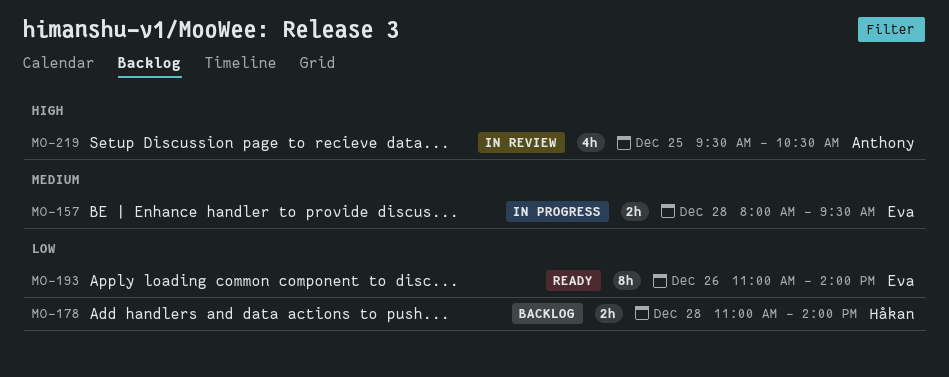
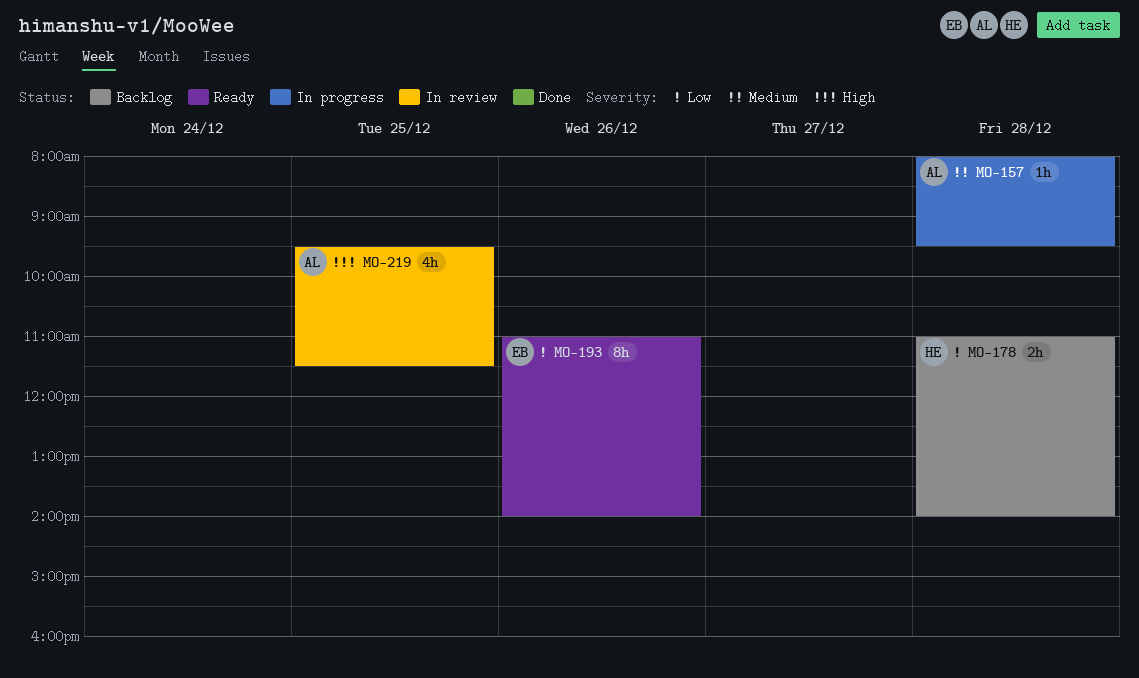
MO-157, owner: Eva -> Anthony
MO-157, estimate: 2h -> 1h
MO-219, ends: 10:30 -> 11:30

